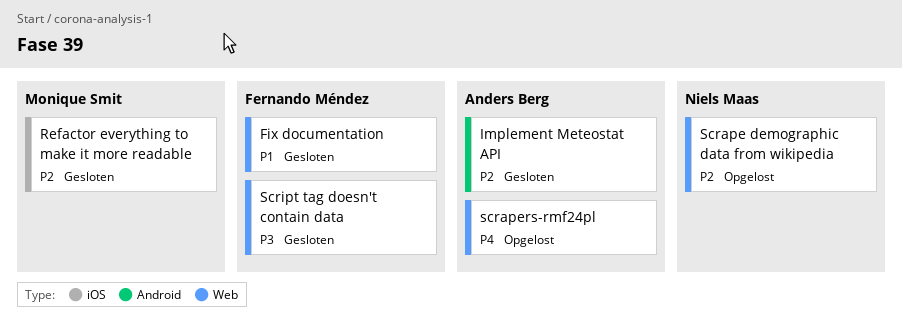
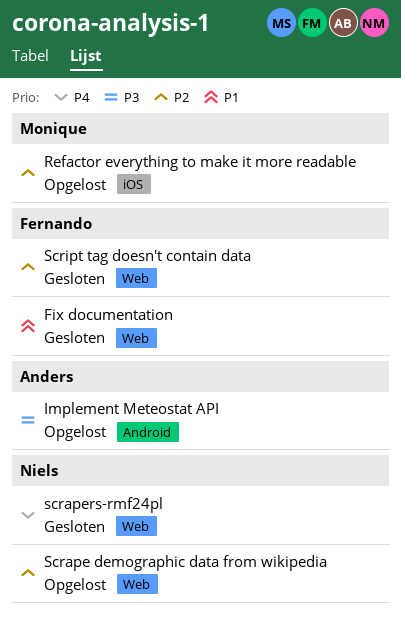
Implement Meteostat API, status: Gesloten -> Opgelost
Implement Meteostat API, priority: P2 -> P3
Refactor everything to make it more readable, status: Gesloten -> Opgelost
scrapers-rmf24pl, status: Opgelost -> Gesloten
scrapers-rmf24pl, owner: Anders Berg -> Niels Maas
Script tag doesn't contain data, priority: P3 -> P2

